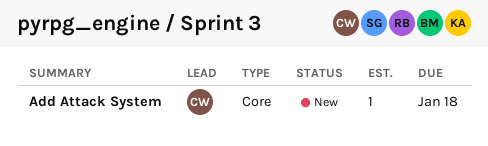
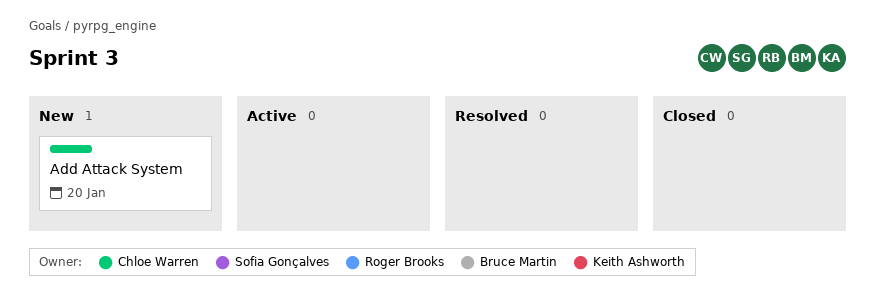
Add Attack System, due: Jan 18 -> Jan 20

